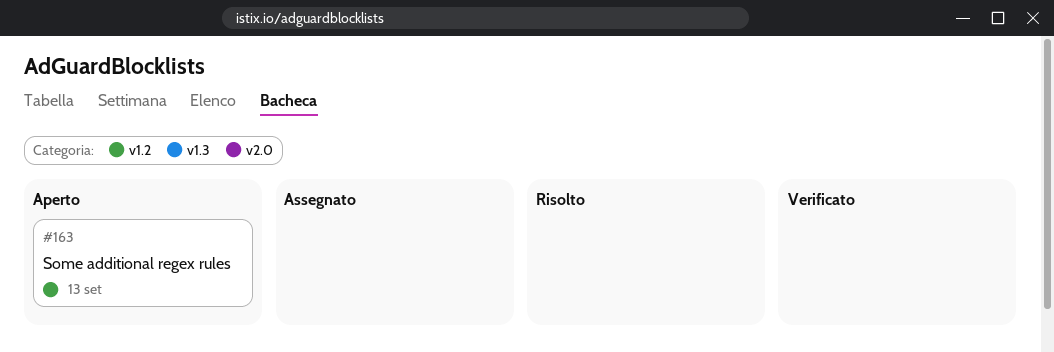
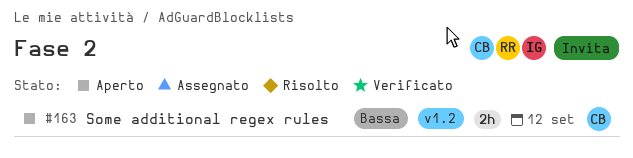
#163, due: Sep 13 -> Sep 12

